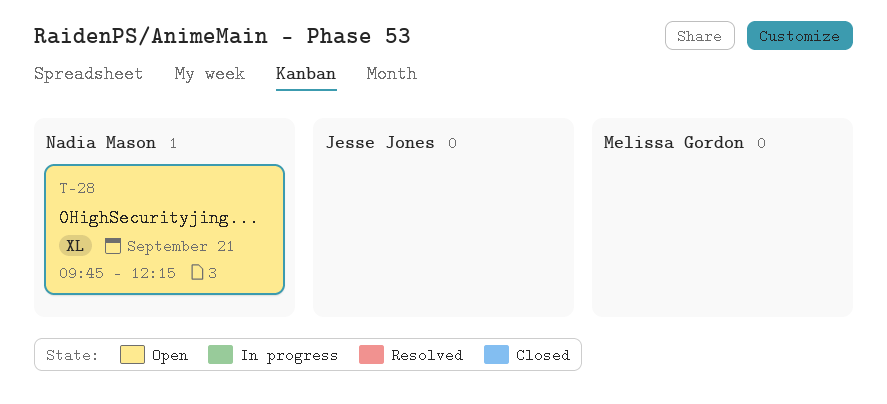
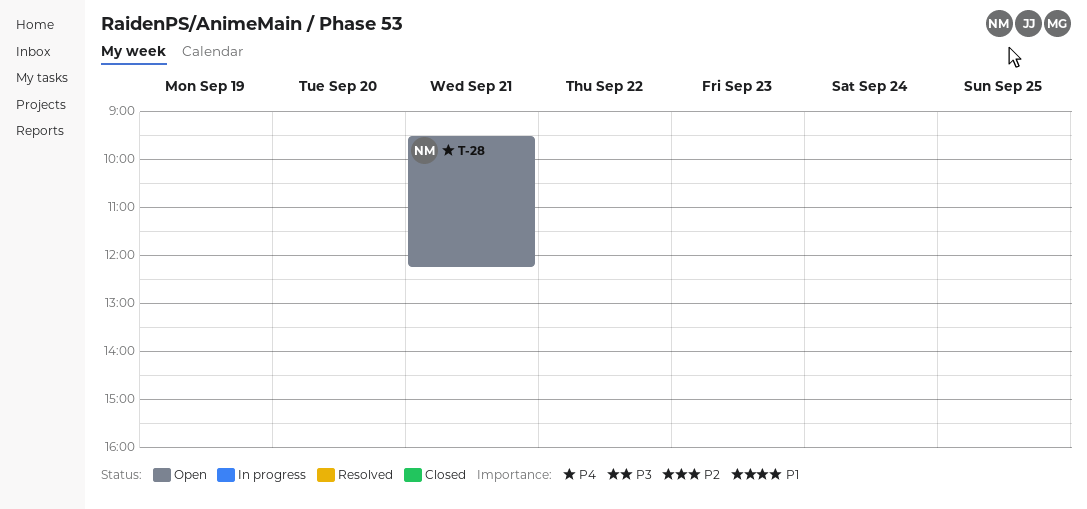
T-28, begins: 09:45 -> 09:30

